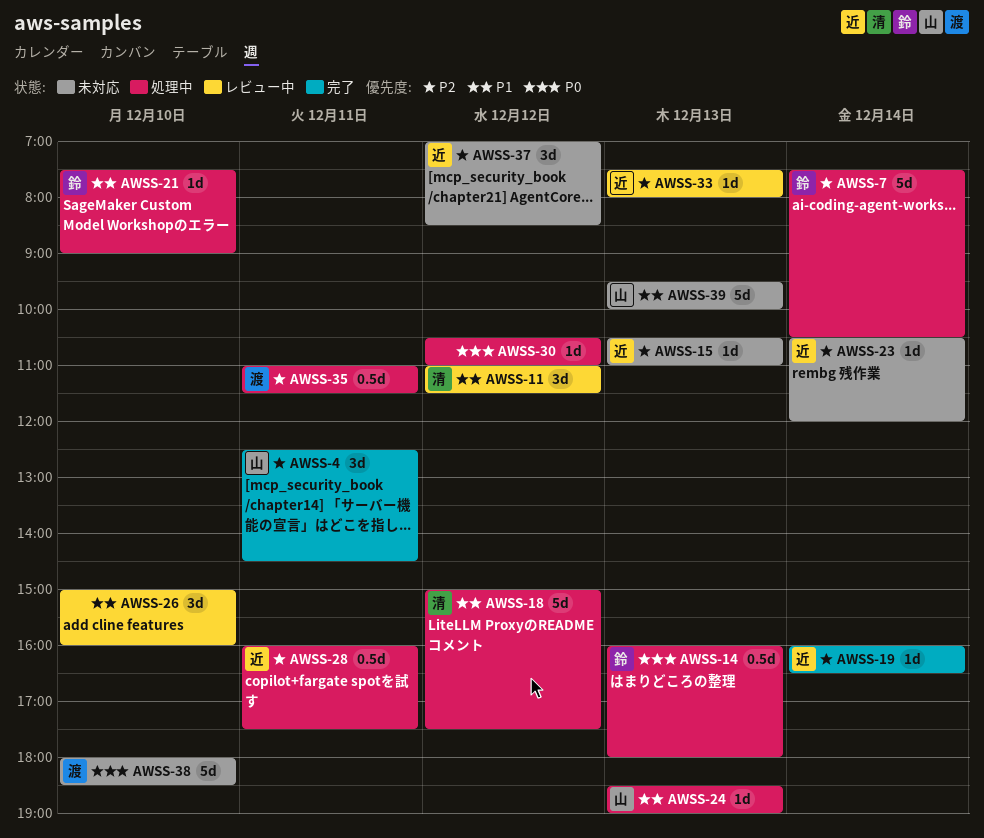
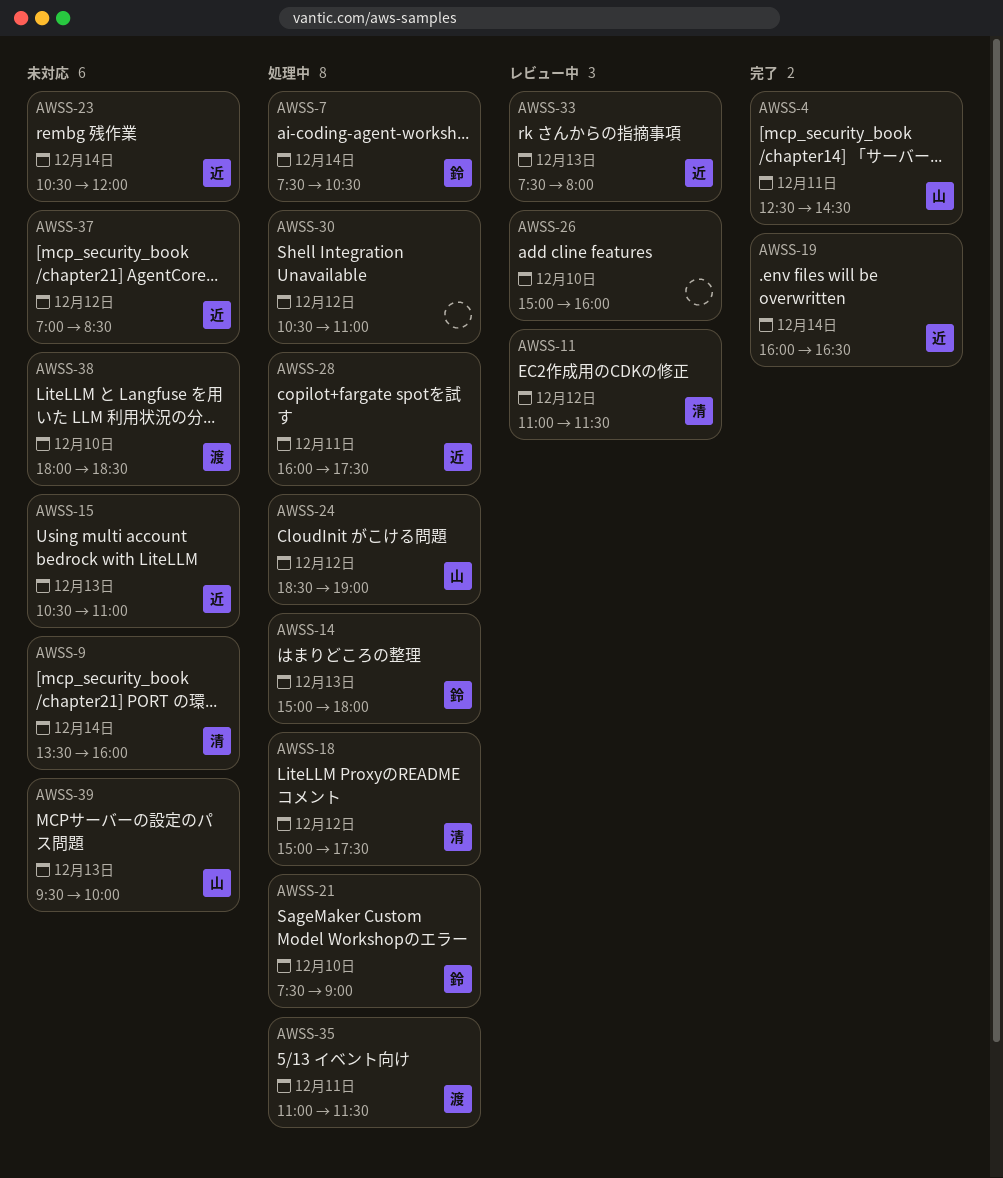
AWSS-9: none -> present
AWSS-14, begins: 16:00 -> 15:00
AWSS-24, day: Dec 13 -> Dec 12

